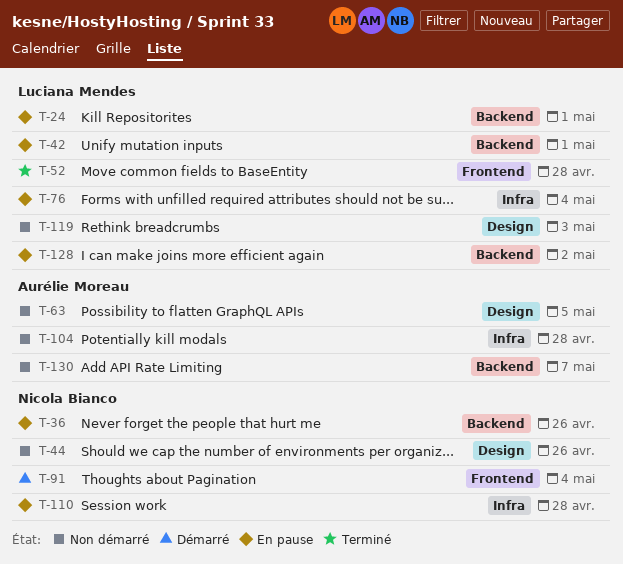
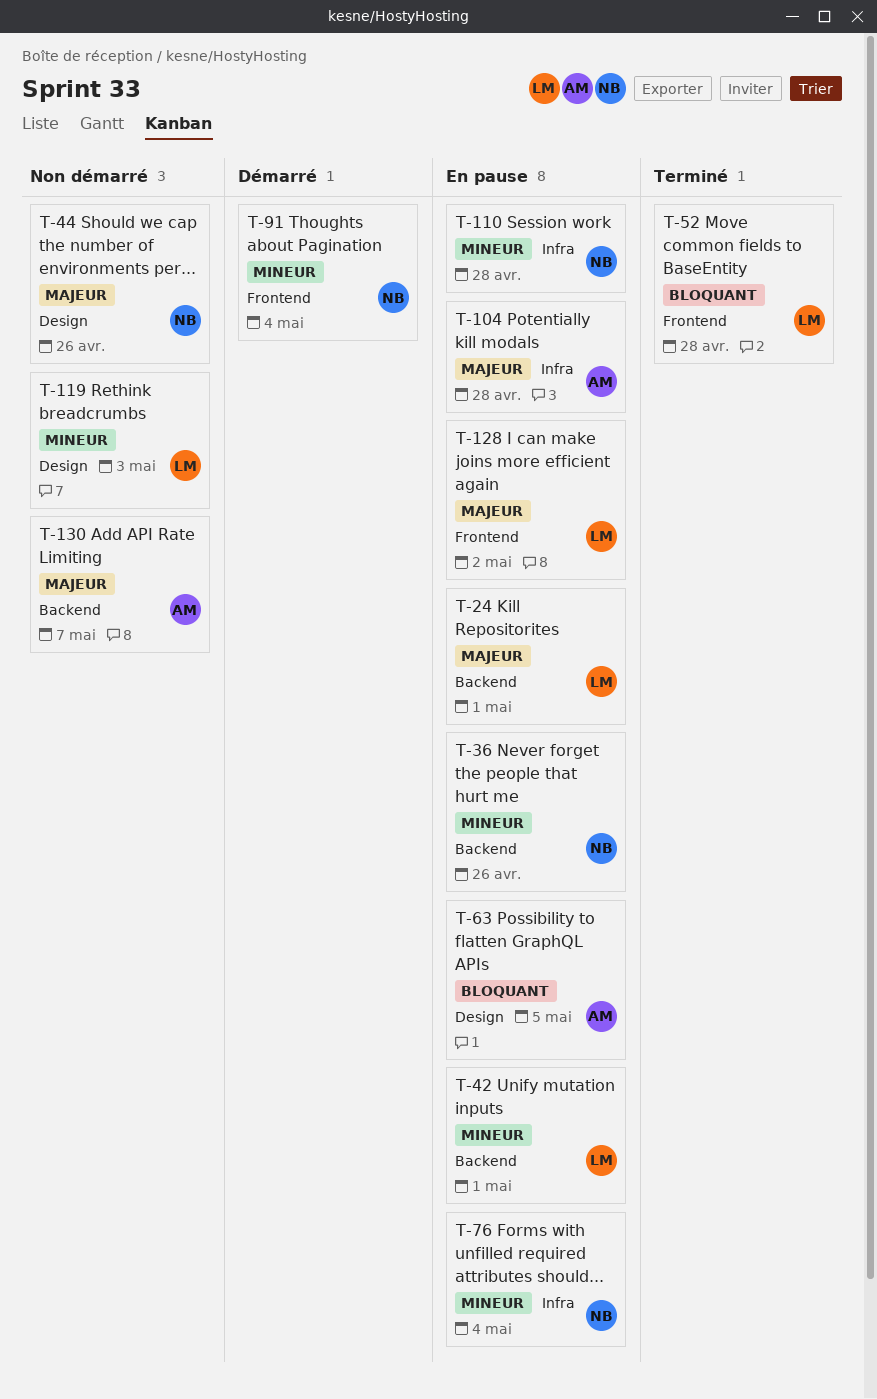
T-63, status: Non démarré -> En pause
T-76, owner: Luciana Mendes -> Nicola Bianco
T-104, status: Non démarré -> En pause
T-128, label: Backend -> Frontend

